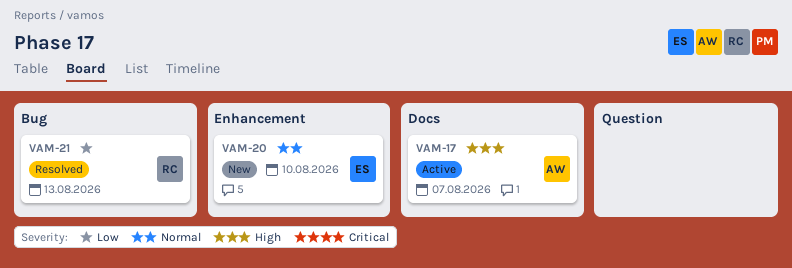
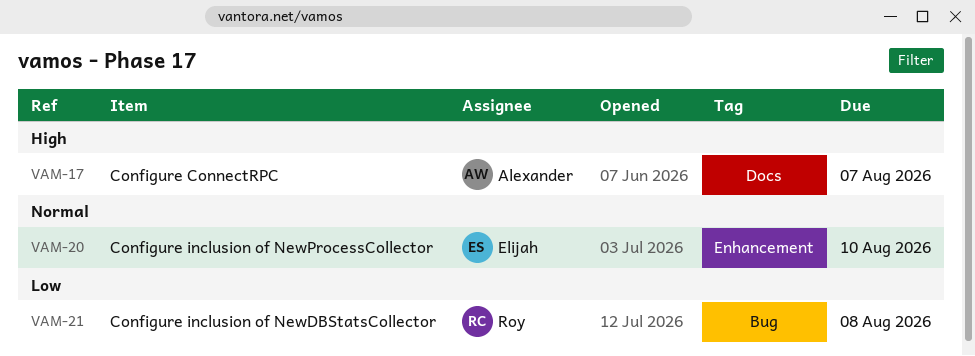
VAM-21, due: Aug 13 -> Aug 8

